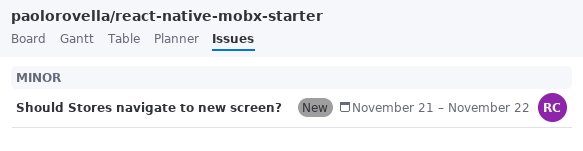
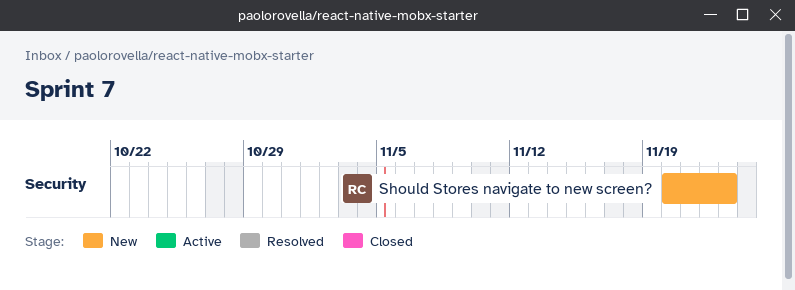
Should Stores navigate to new screen?, start: Nov 21 -> Nov 20
Should Stores navigate to new screen?, due: Nov 22 -> Nov 23

